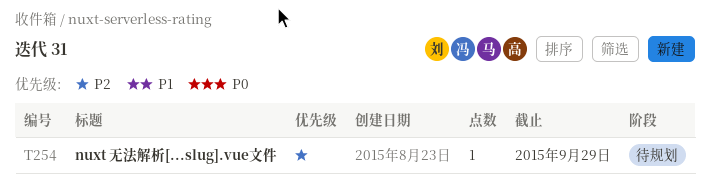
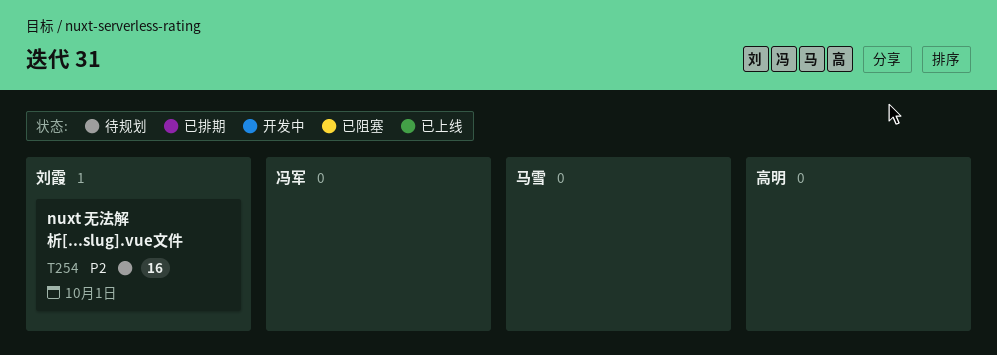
T254, estimate: 1 -> 16
T254, due: Sep 29 -> Oct 1

